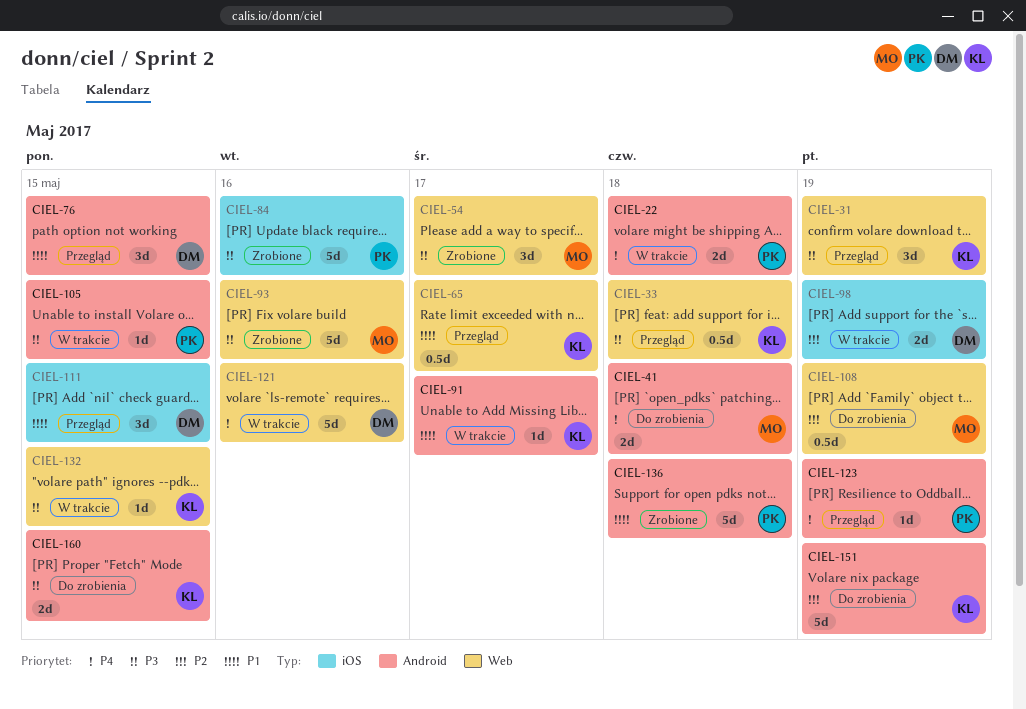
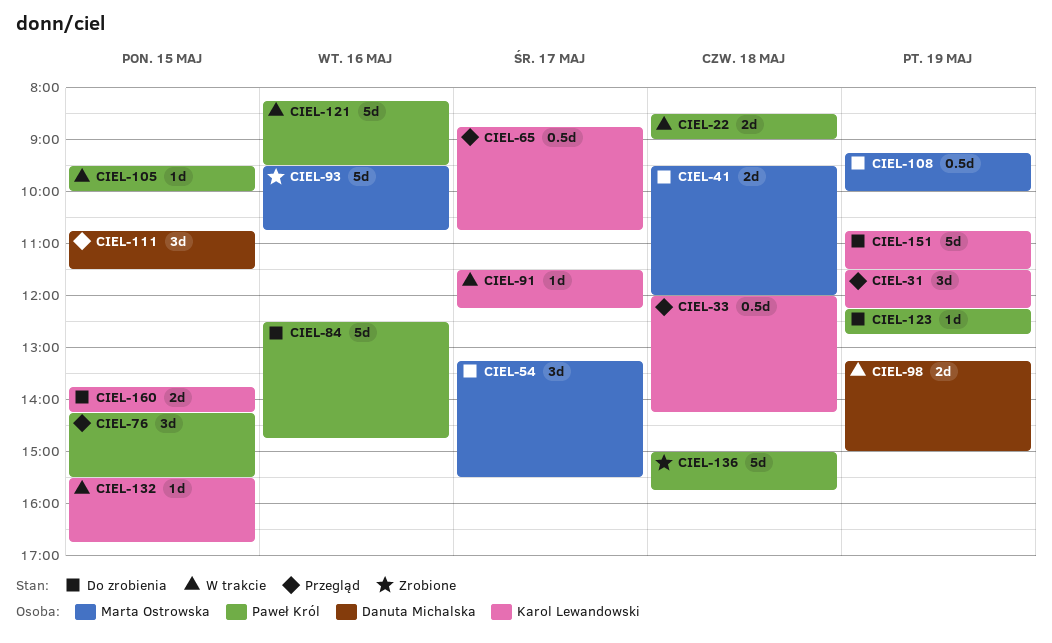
CIEL-54, status: Zrobione -> Do zrobienia
CIEL-76, owner: Danuta Michalska -> Paweł Król
CIEL-84, status: Zrobione -> Do zrobienia
CIEL-121, owner: Danuta Michalska -> Paweł Król
CIEL-123, status: Przegląd -> Do zrobienia

